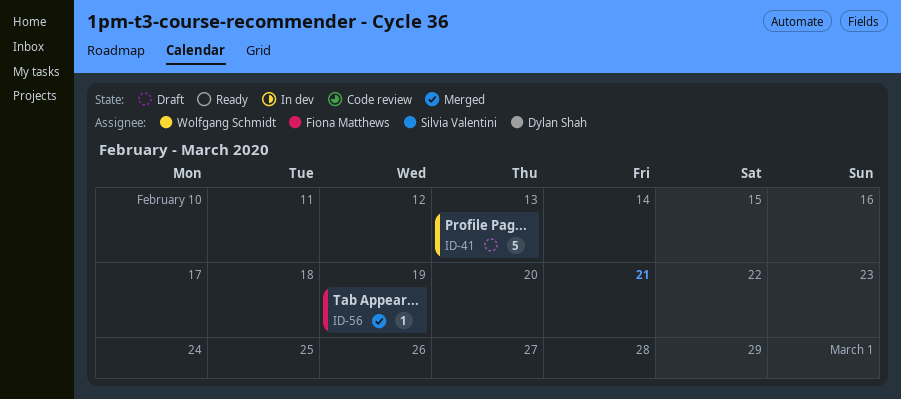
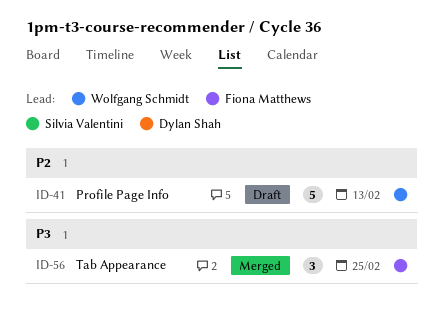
ID-56, estimate: 1 -> 3
ID-56, due: Feb 19 -> Feb 25

